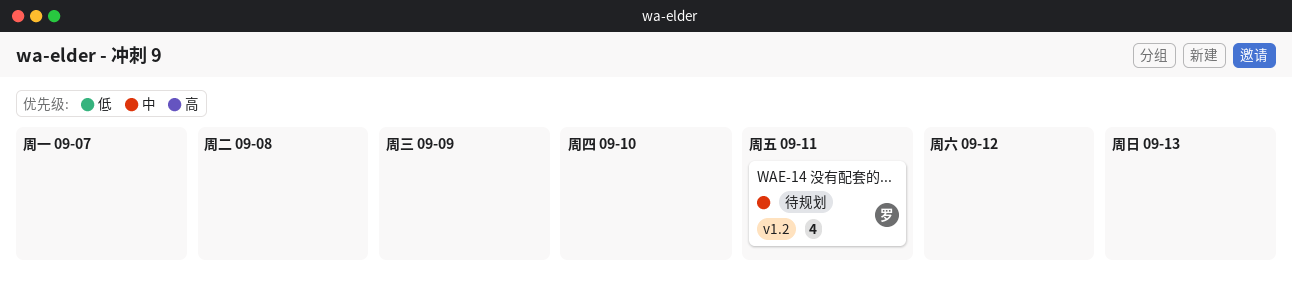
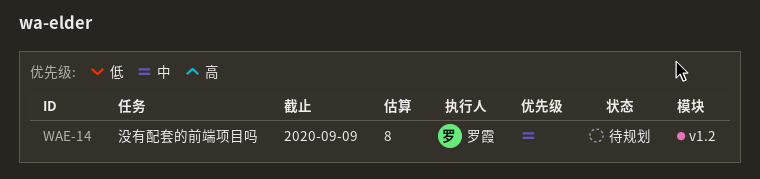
WAE-14, estimate: 4 -> 8
WAE-14, due: Sep 11 -> Sep 9

